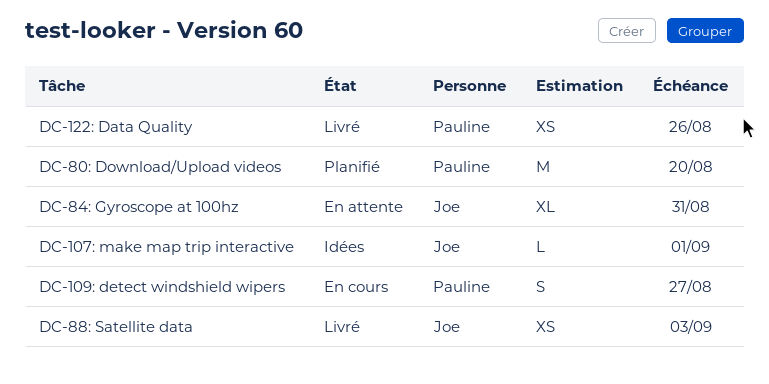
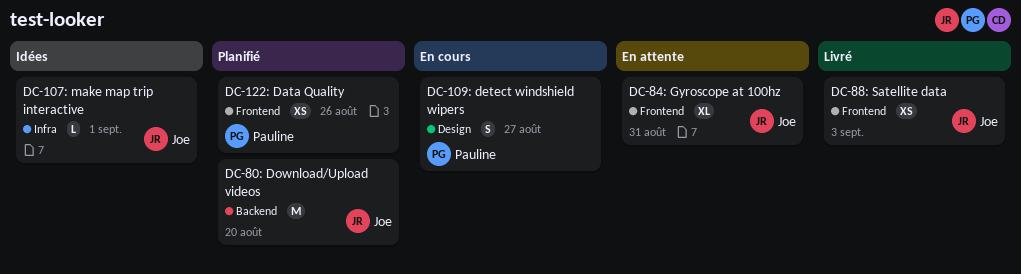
DC-122: Data Quality, status: Livré -> Planifié
DC-80: Download/Upload videos, owner: Pauline -> Joe

